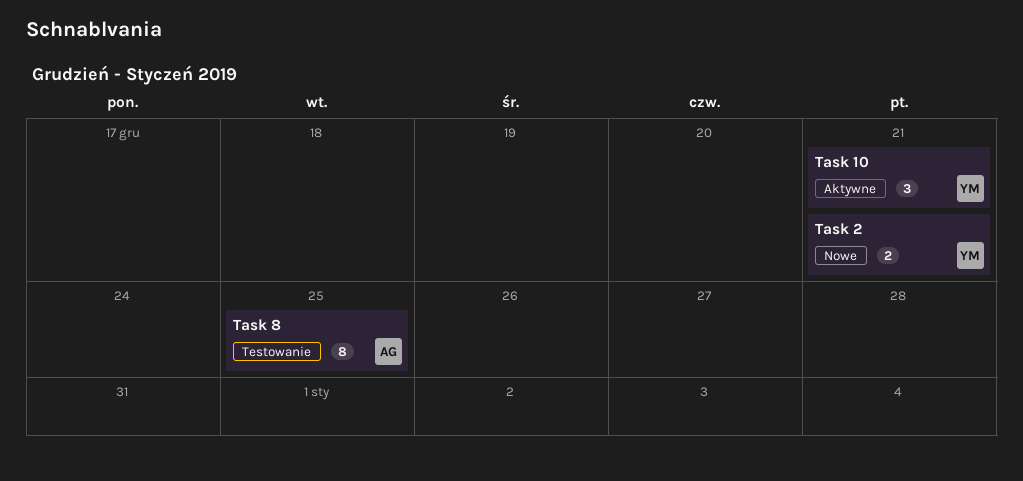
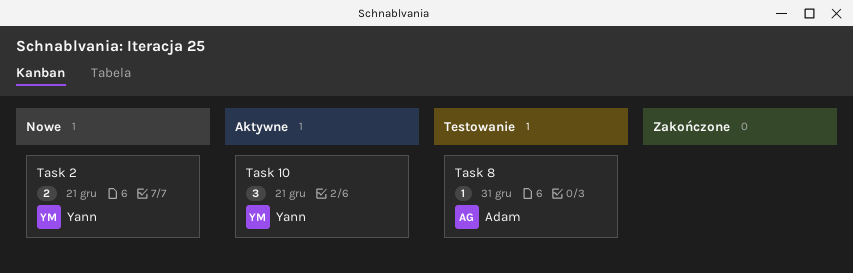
Task 8, estimate: 8 -> 1
Task 8, due: Dec 25 -> Dec 31

